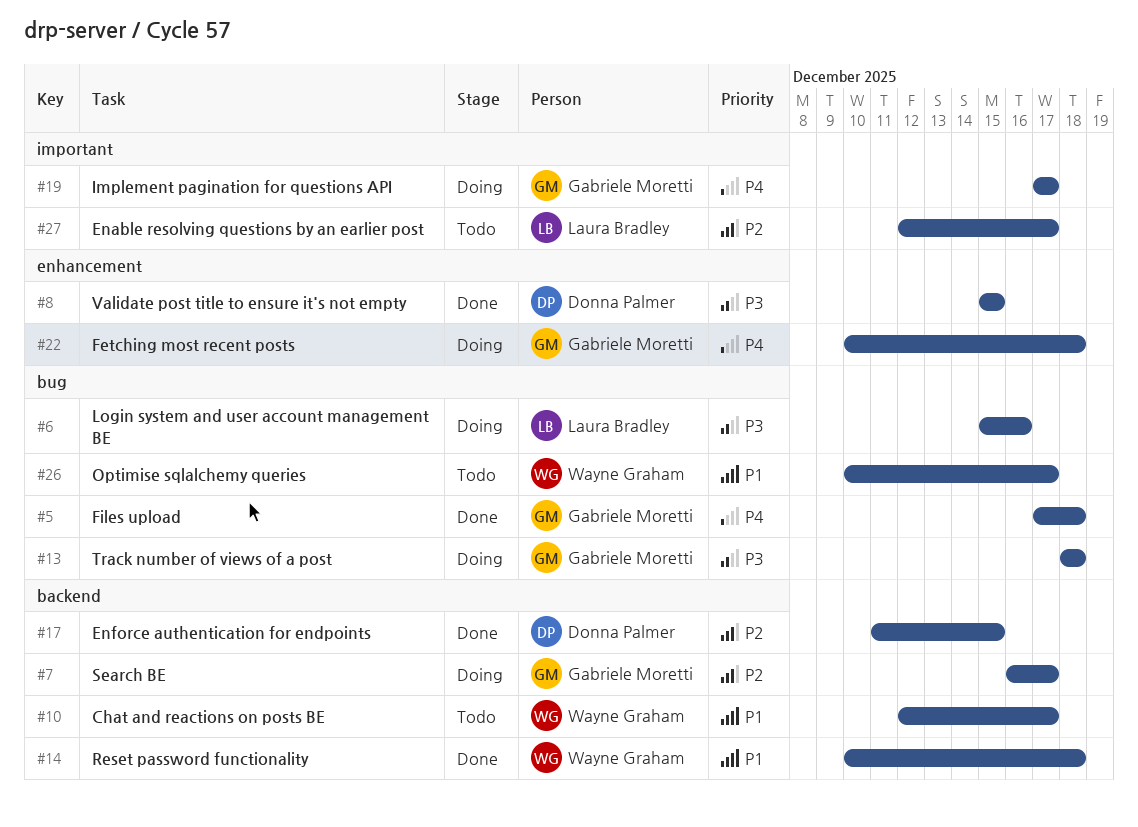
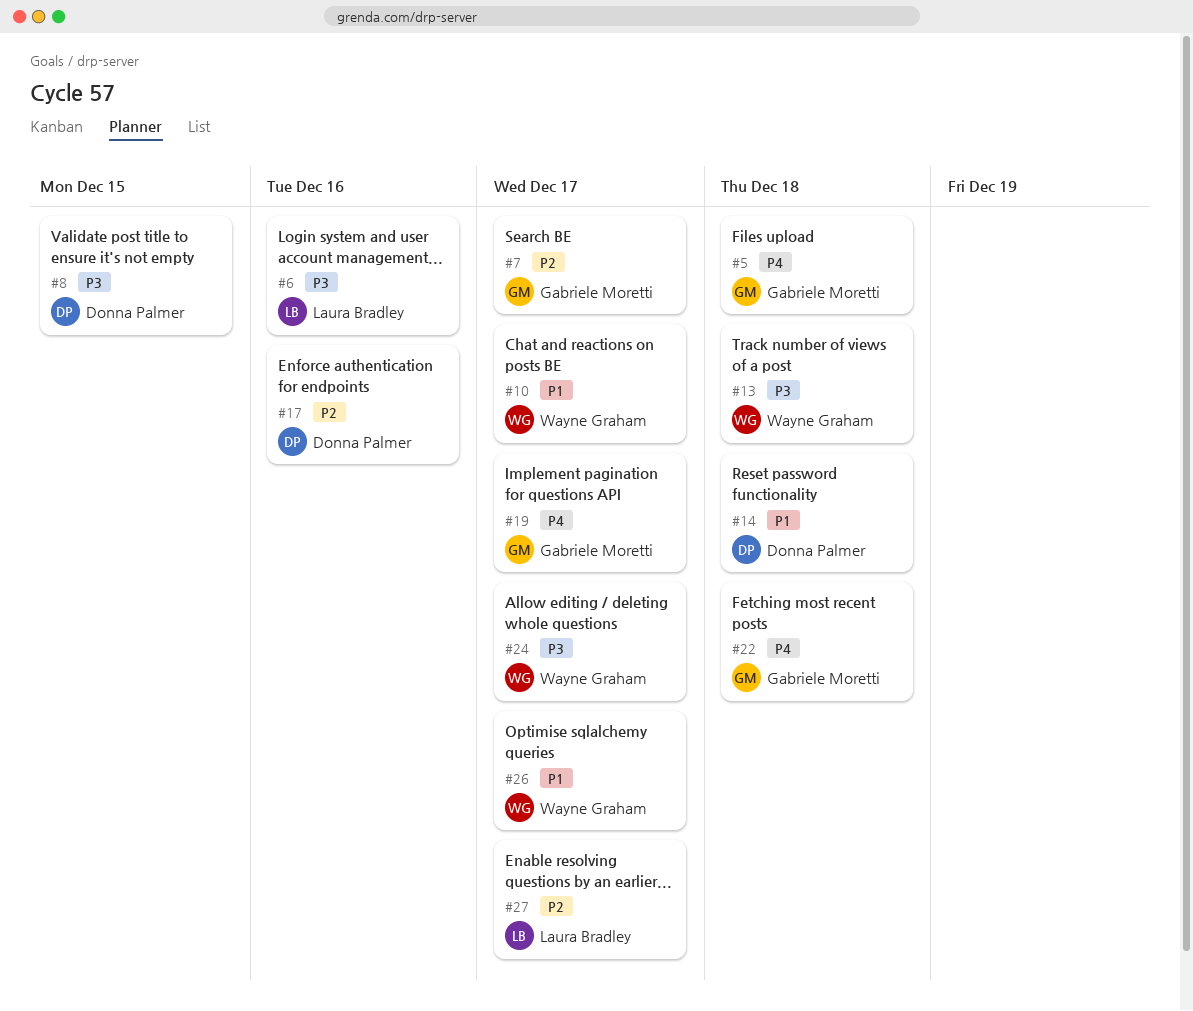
#13, owner: Gabriele Moretti -> Wayne Graham
#14, owner: Wayne Graham -> Donna Palmer
#17, due: Dec 15 -> Dec 16
#24: none -> present

